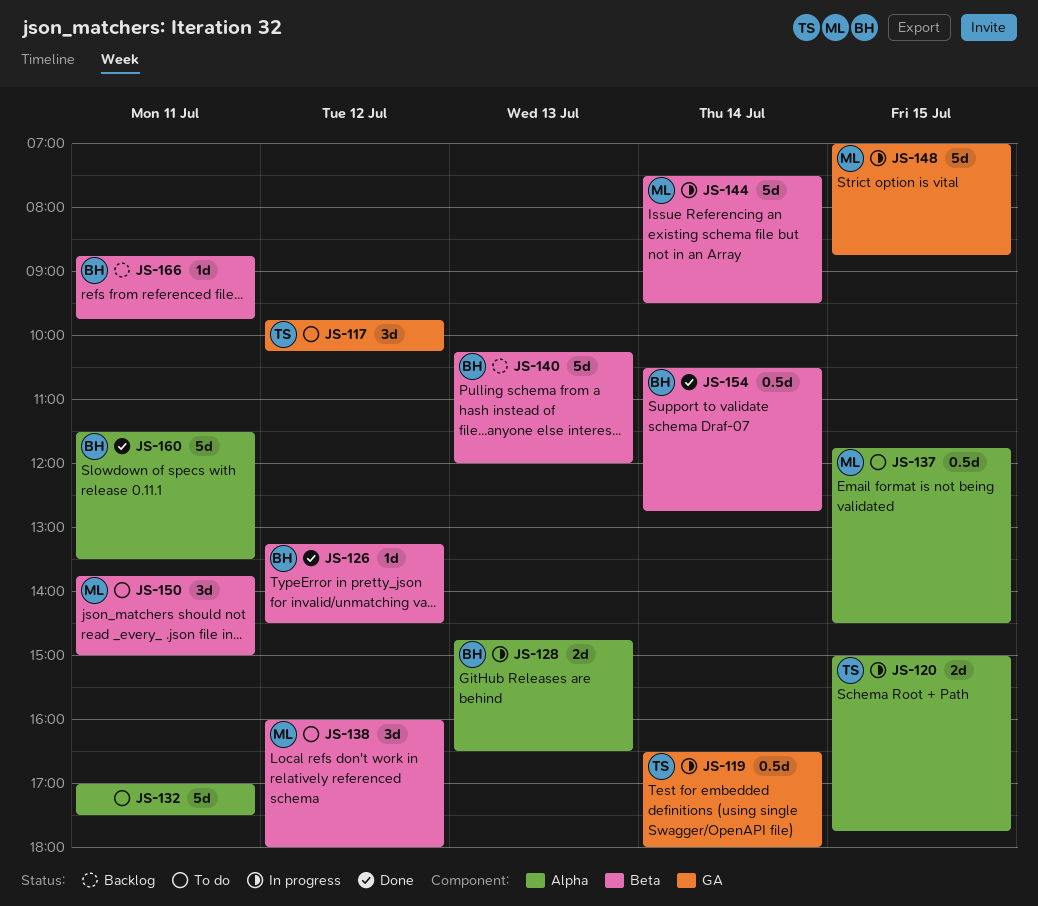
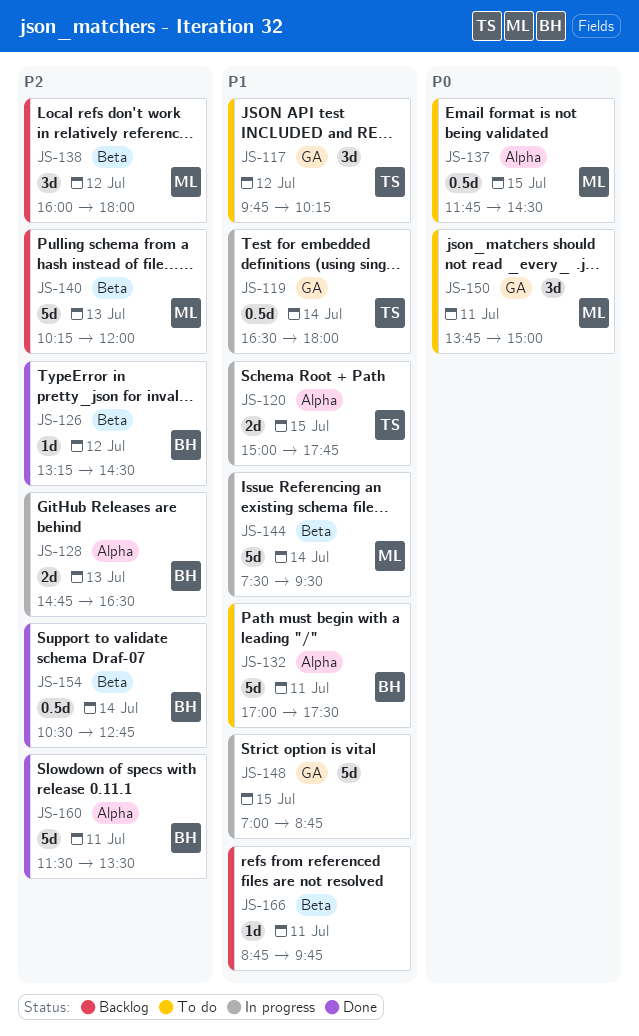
JS-132, owner: none -> BH
JS-138, status: To do -> Backlog
JS-140, owner: BH -> ML
JS-148, owner: ML -> none
JS-150, label: Beta -> GA
JS-166, owner: BH -> none

